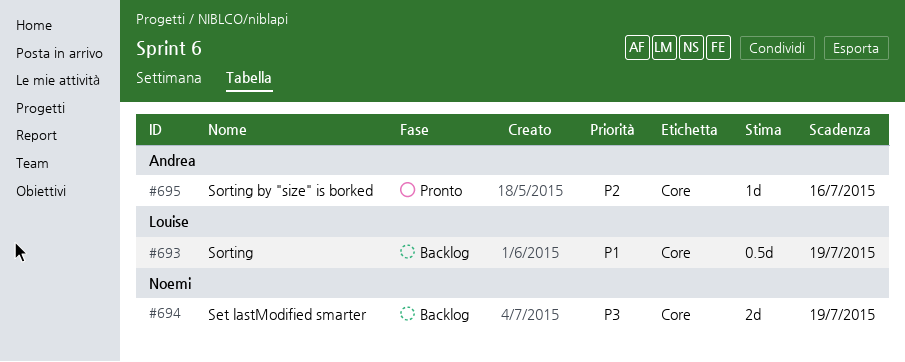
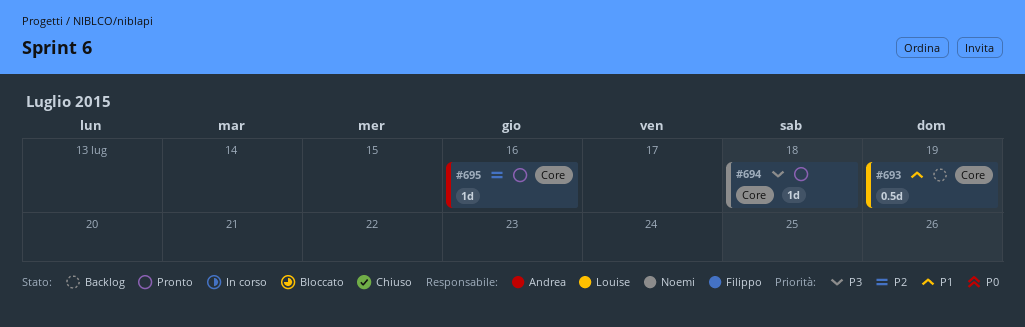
#694, status: Backlog -> Pronto
#694, estimate: 2d -> 1d
#694, due: Jul 19 -> Jul 18

